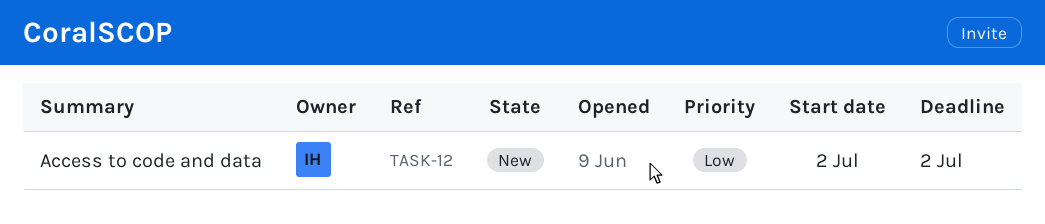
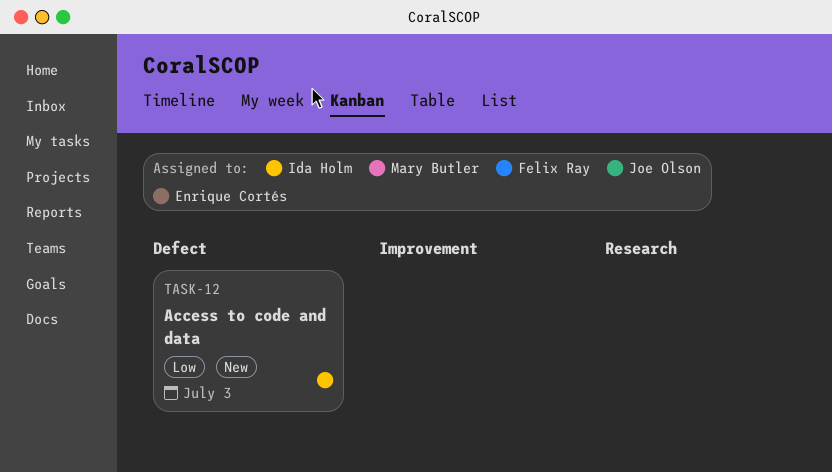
TASK-12, due: Jul 2 -> Jul 3

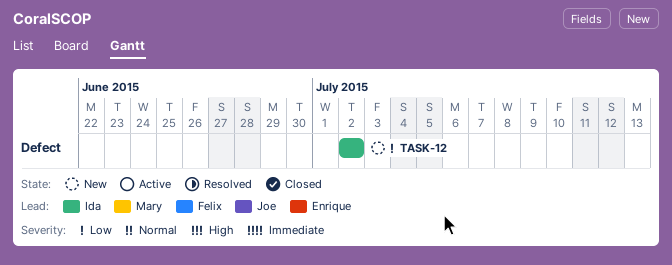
TASK-12, due: Jul 3 -> Jul 2

